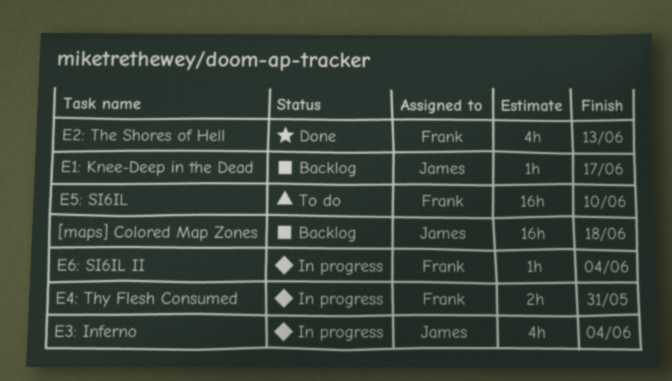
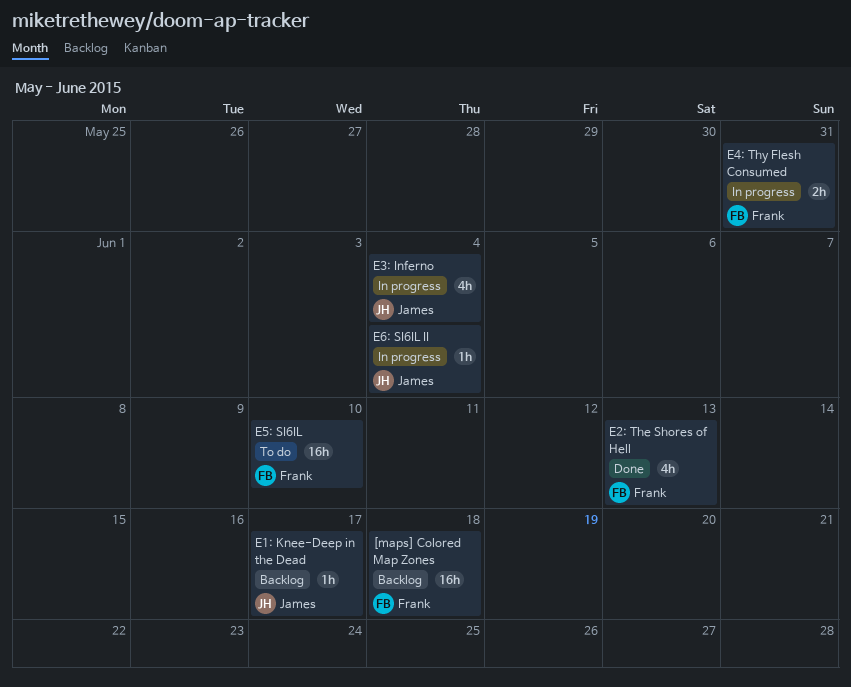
[maps] Colored Map Zones, owner: James -> Frank
E6: SI6IL II, owner: Frank -> James

